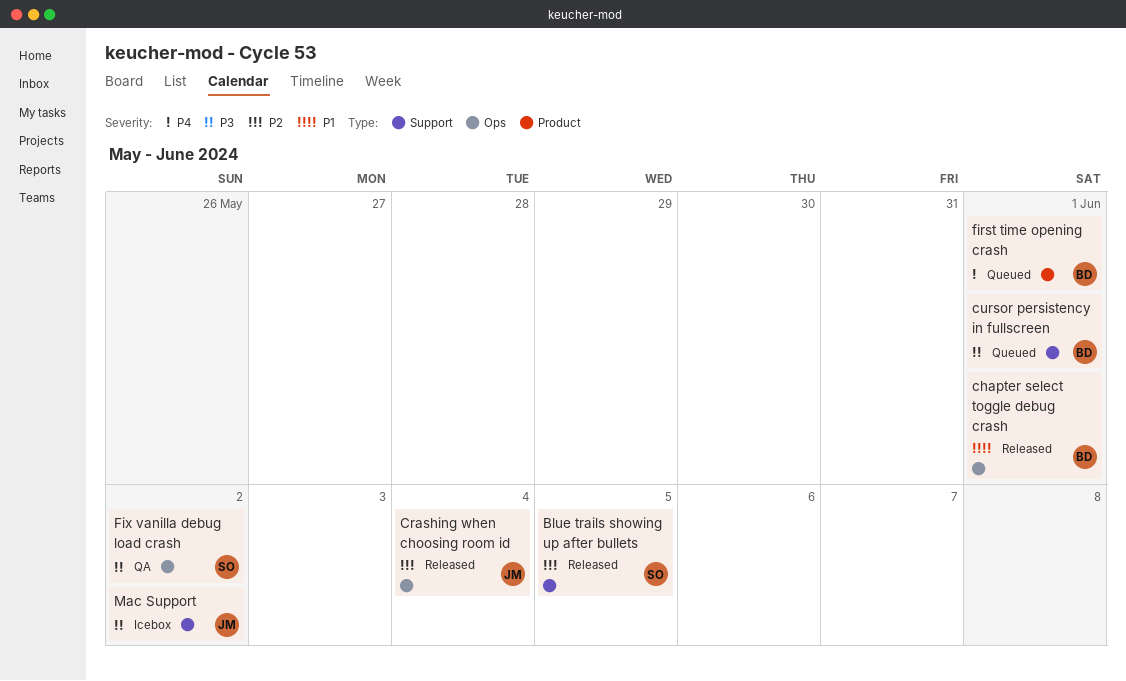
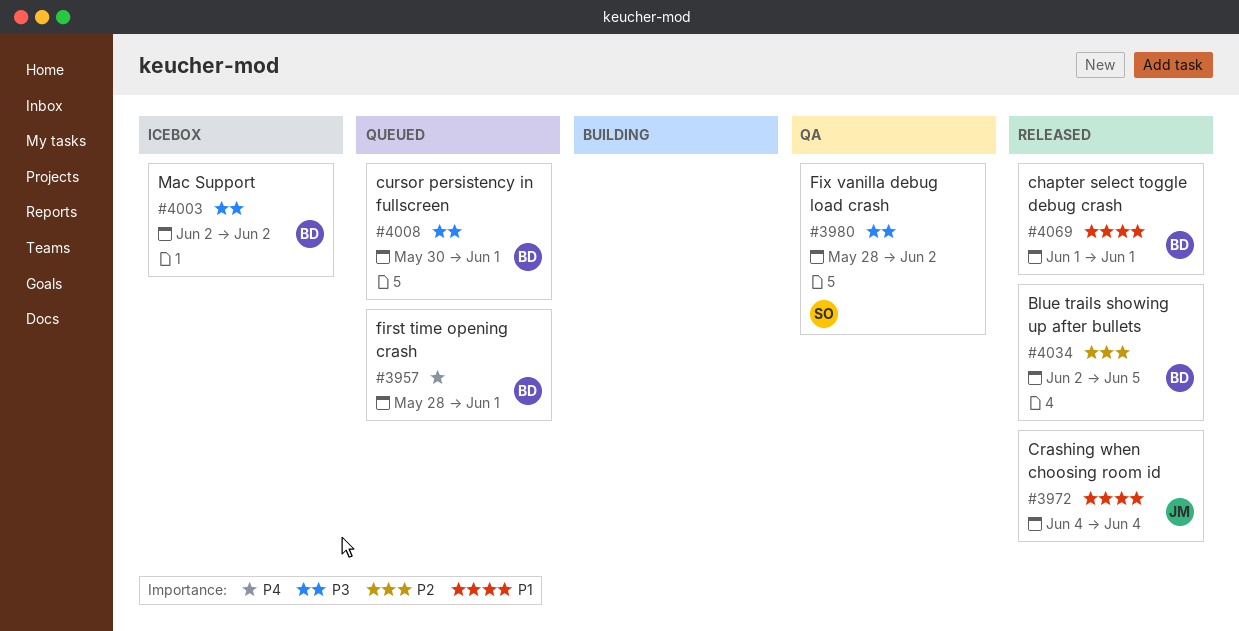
Blue trails showing up after bullets, owner: SO -> BD
Crashing when choosing room id, priority: P2 -> P1
Mac Support, owner: JM -> BD

